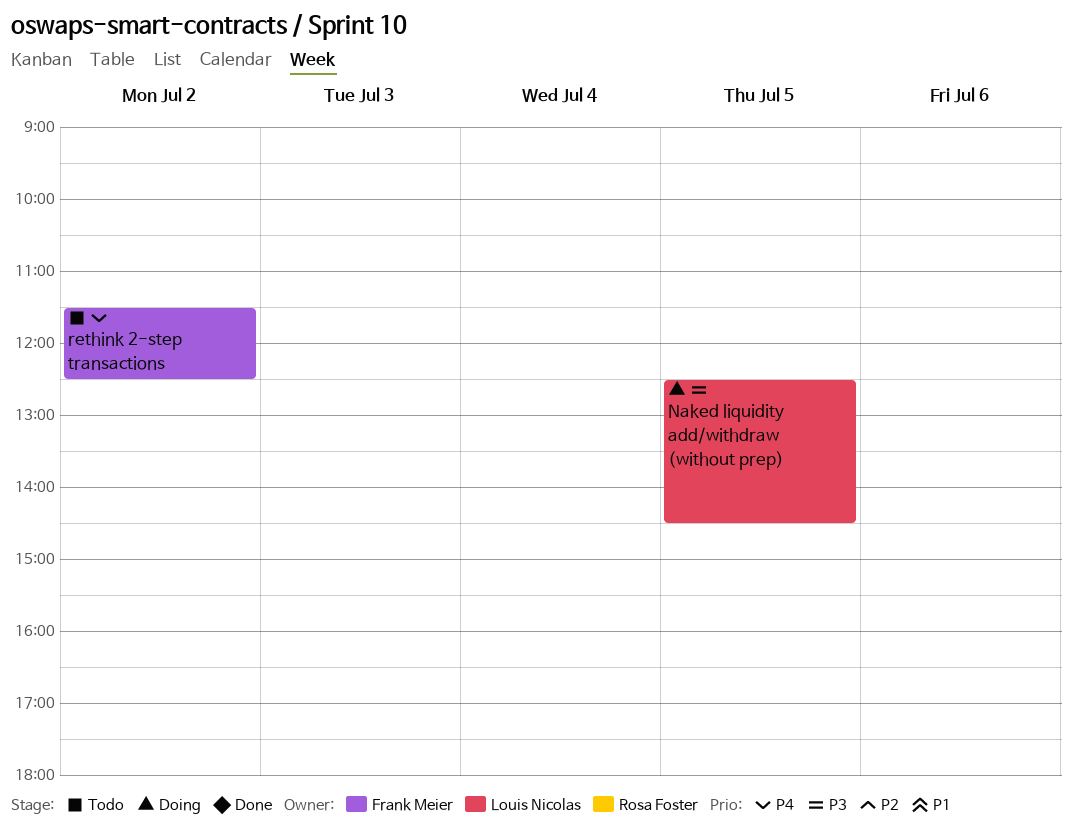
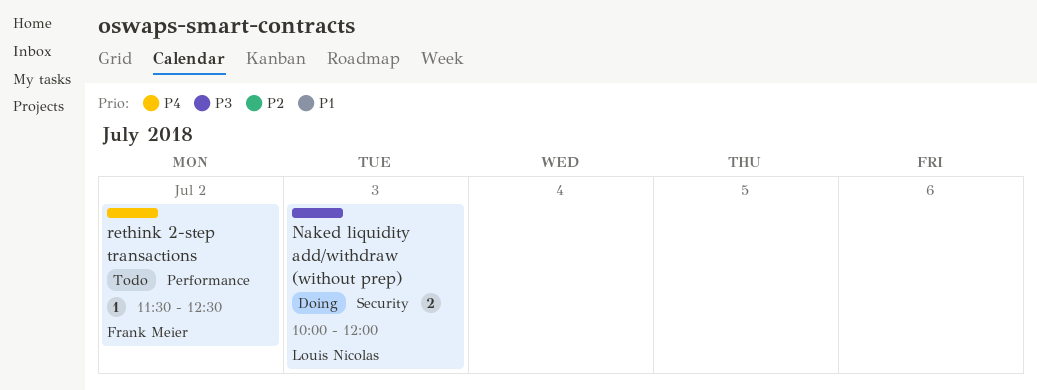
Naked liquidity add/withdraw (without prep), day: Jul 5 -> Jul 3
Naked liquidity add/withdraw (without prep), begins: 12:30 -> 10:00
Naked liquidity add/withdraw (without prep), ends: 14:30 -> 12:00

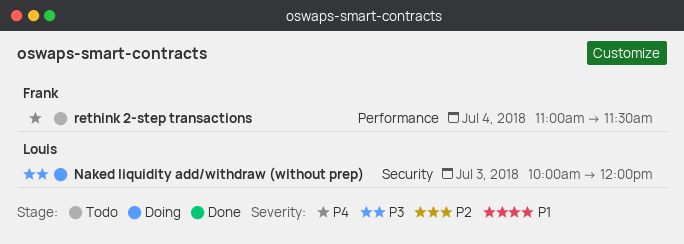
rethink 2-step transactions, day: Jul 2 -> Jul 4
rethink 2-step transactions, begins: 11:30 -> 11:00
rethink 2-step transactions, ends: 12:30 -> 11:30

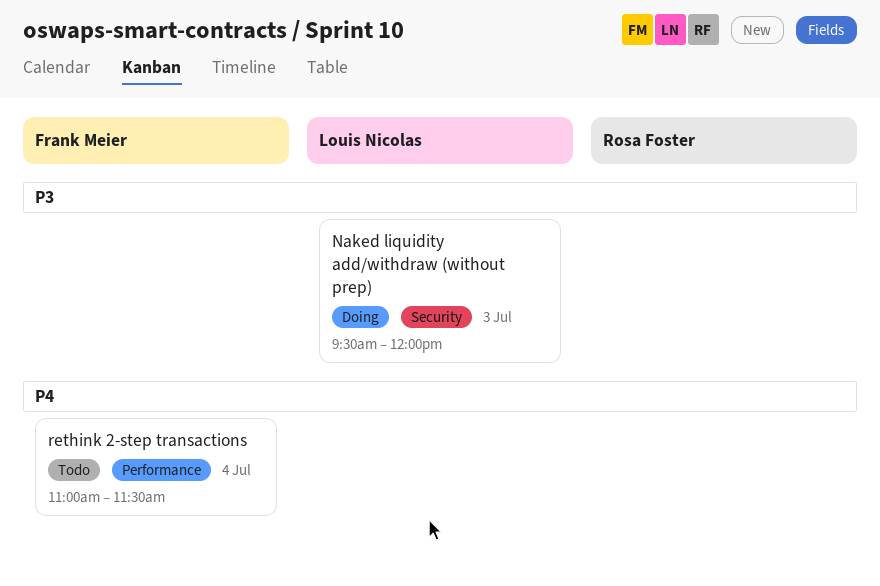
Naked liquidity add/withdraw (without prep), begins: 10:00 -> 09:30

